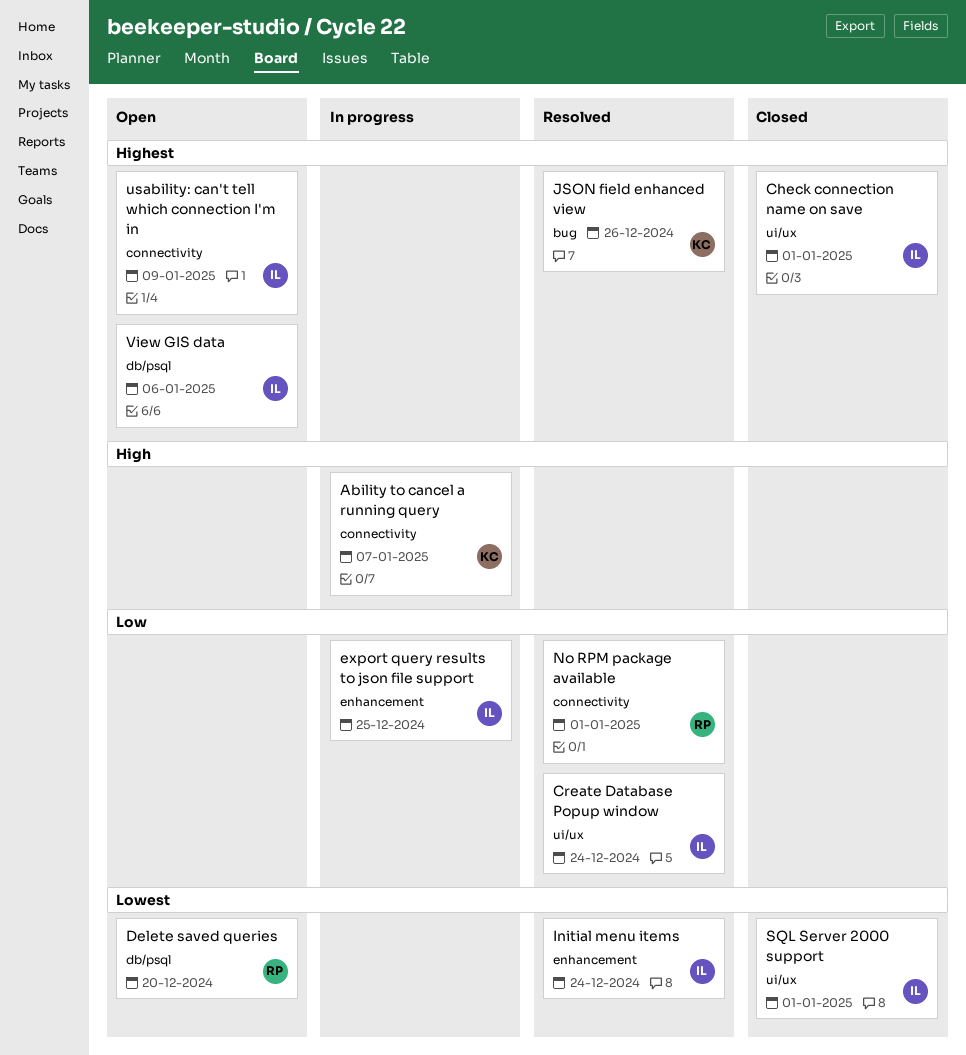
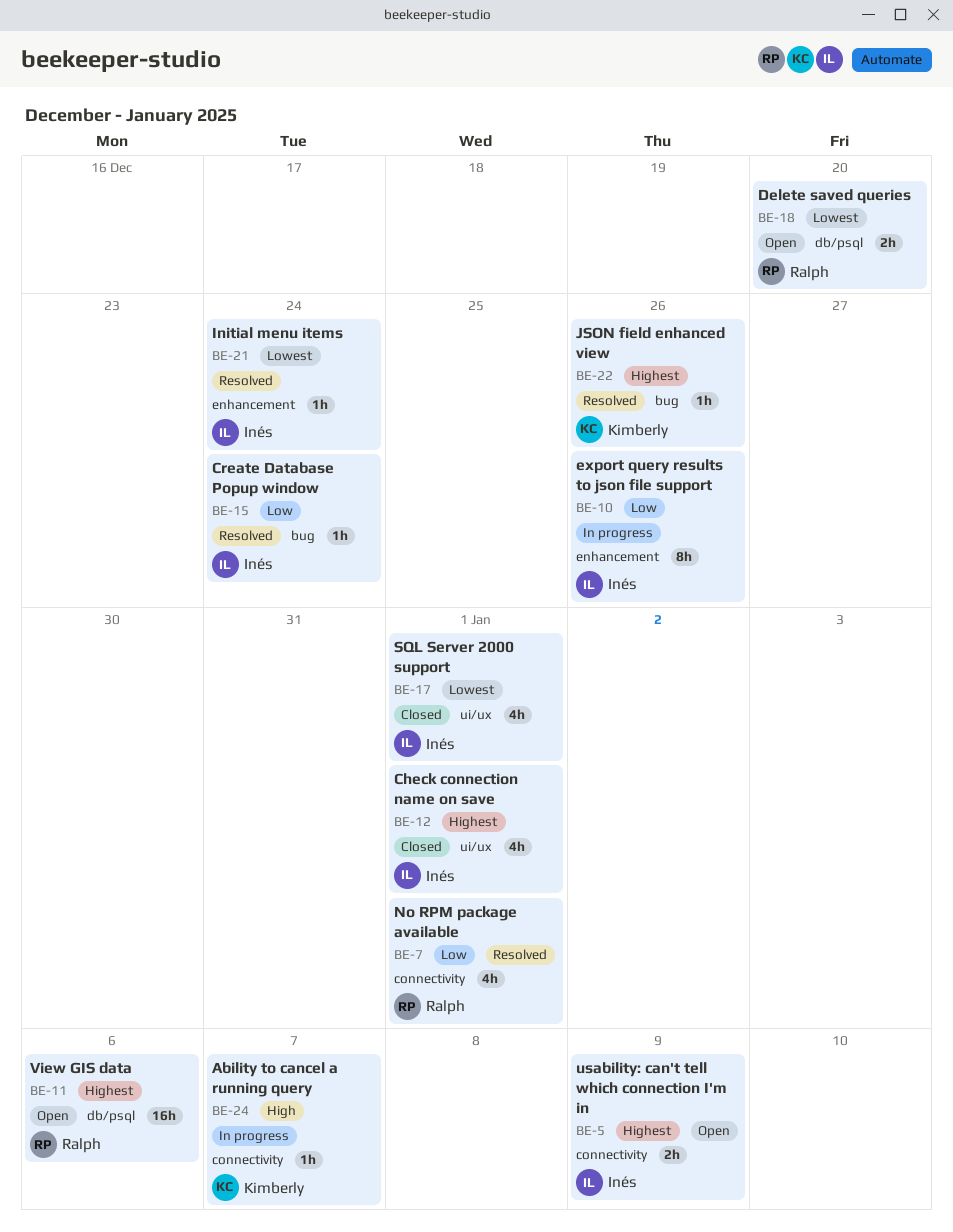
Create Database Popup window, label: ui/ux -> bug
export query results to json file support, due: Dec 25 -> Dec 26
View GIS data, owner: Inés -> Ralph

